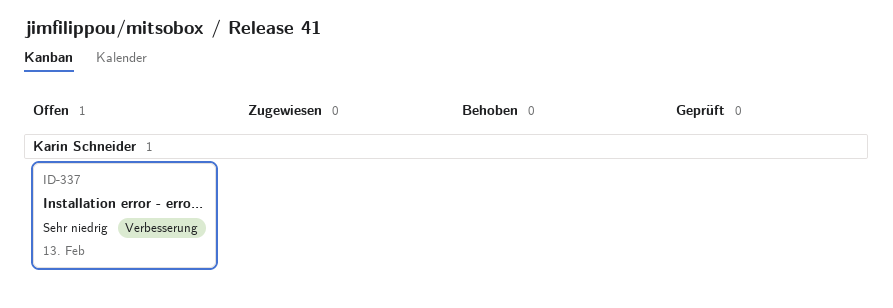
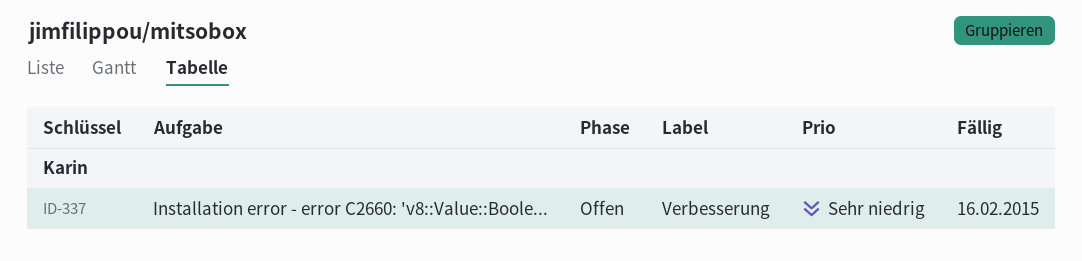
ID-337, due: Feb 13 -> Feb 16

